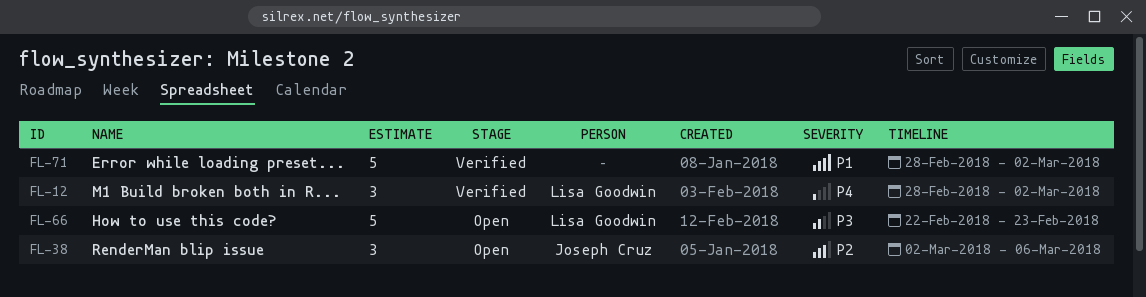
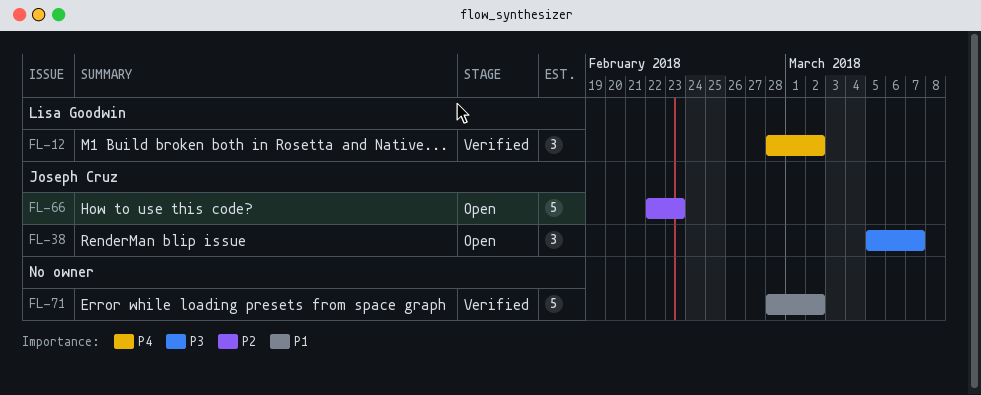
FL-38, priority: P2 -> P3
FL-38, start: Mar 2 -> Mar 5
FL-38, due: Mar 6 -> Mar 7
FL-66, owner: Lisa Goodwin -> Joseph Cruz
FL-66, priority: P3 -> P2

